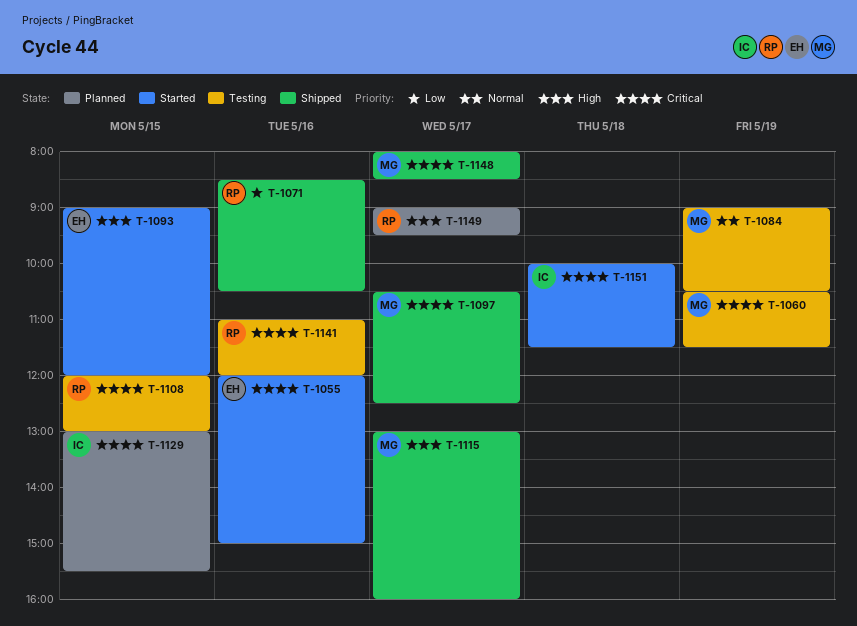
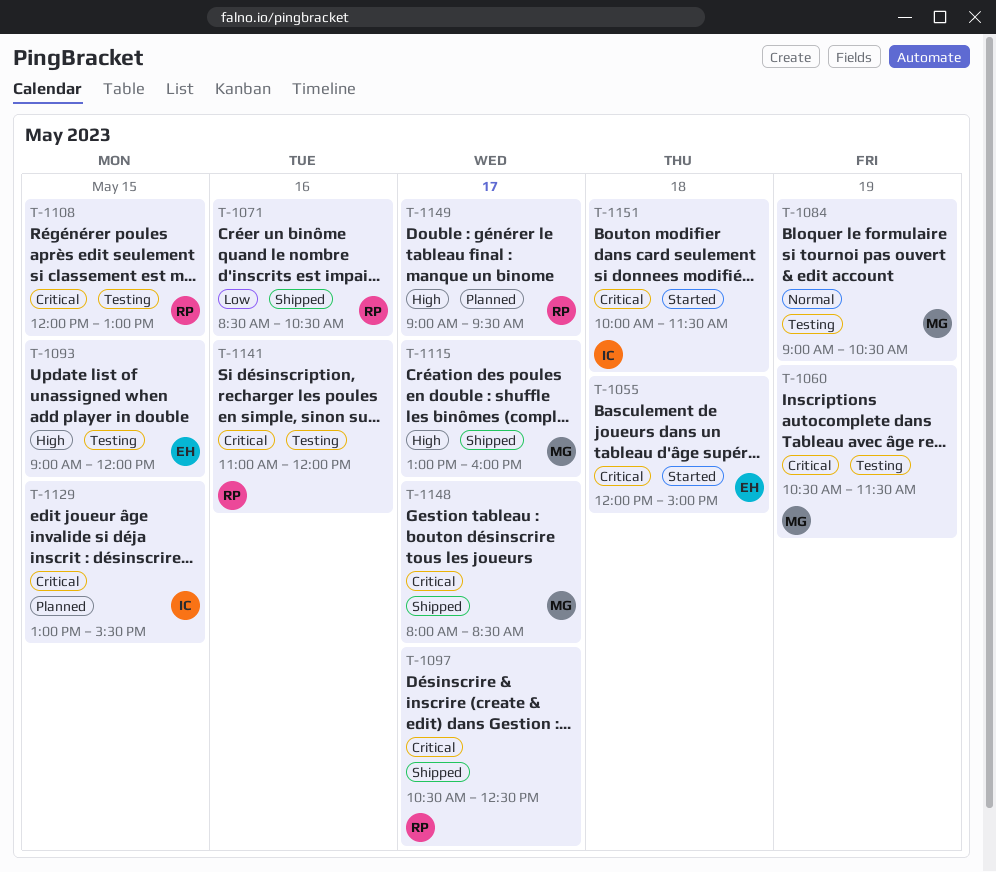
T-1055, day: May 16 -> May 18
T-1093, status: Started -> Testing
T-1097, owner: MG -> RP

